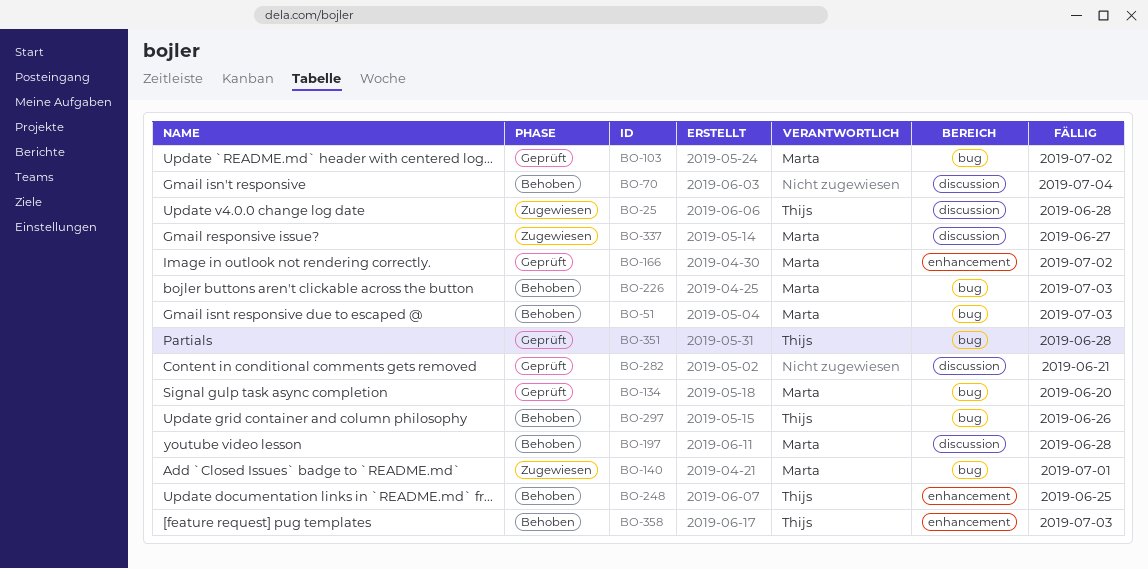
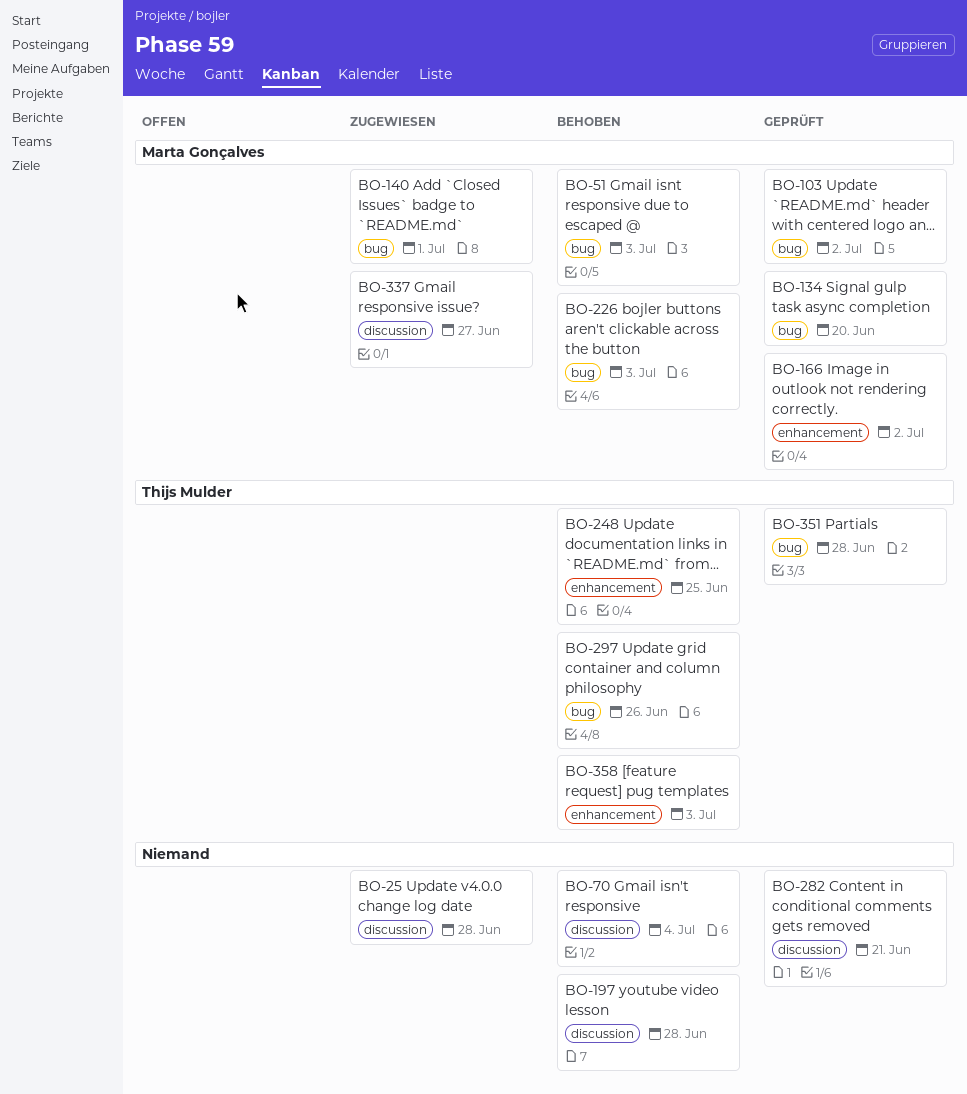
BO-25, owner: Thijs Mulder -> none
BO-197, owner: Marta Gonçalves -> none

